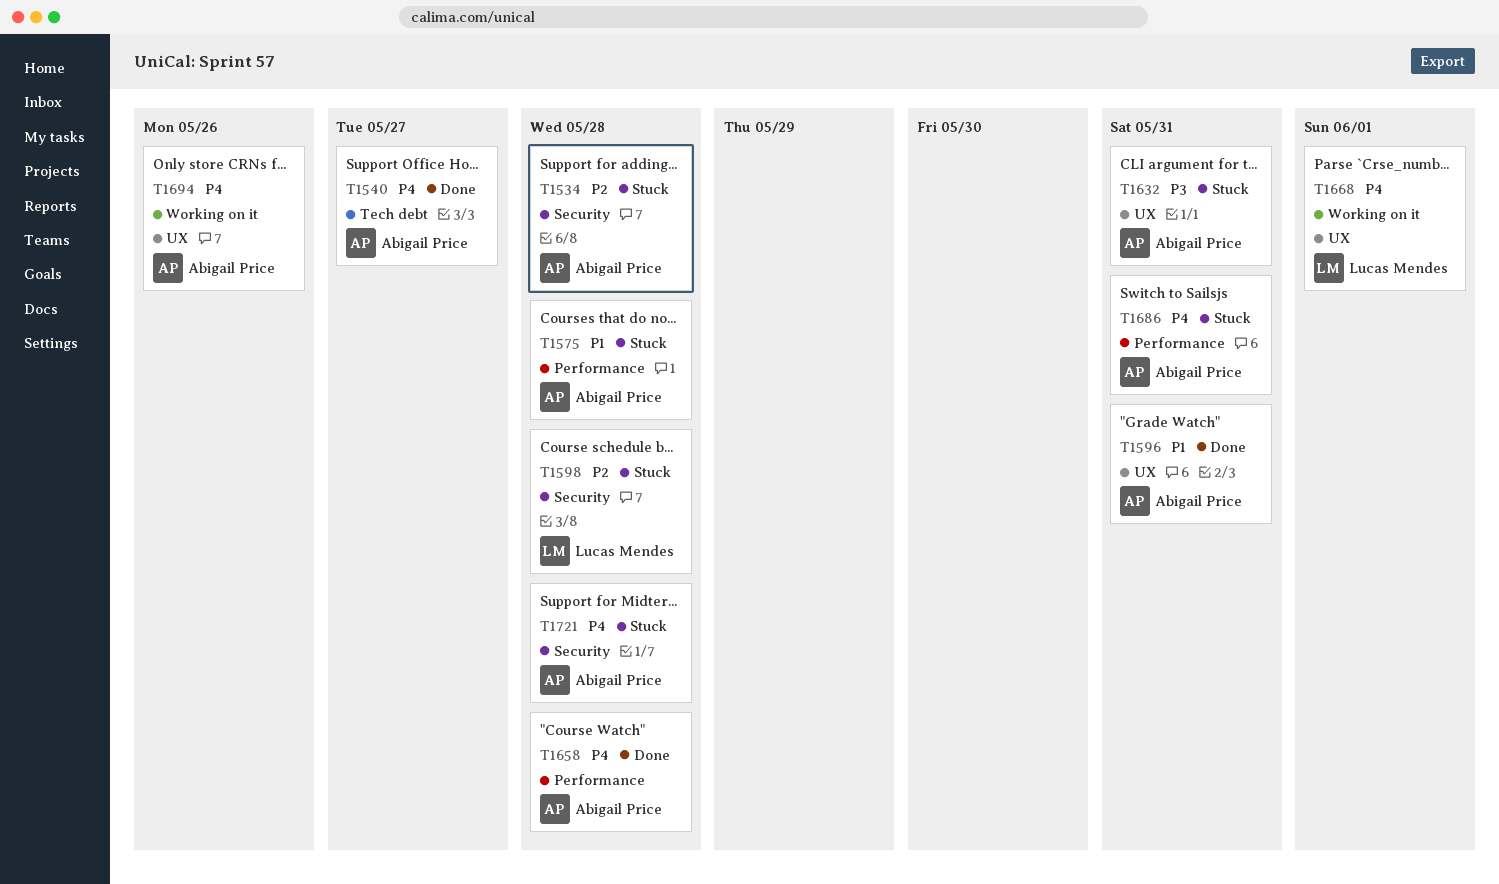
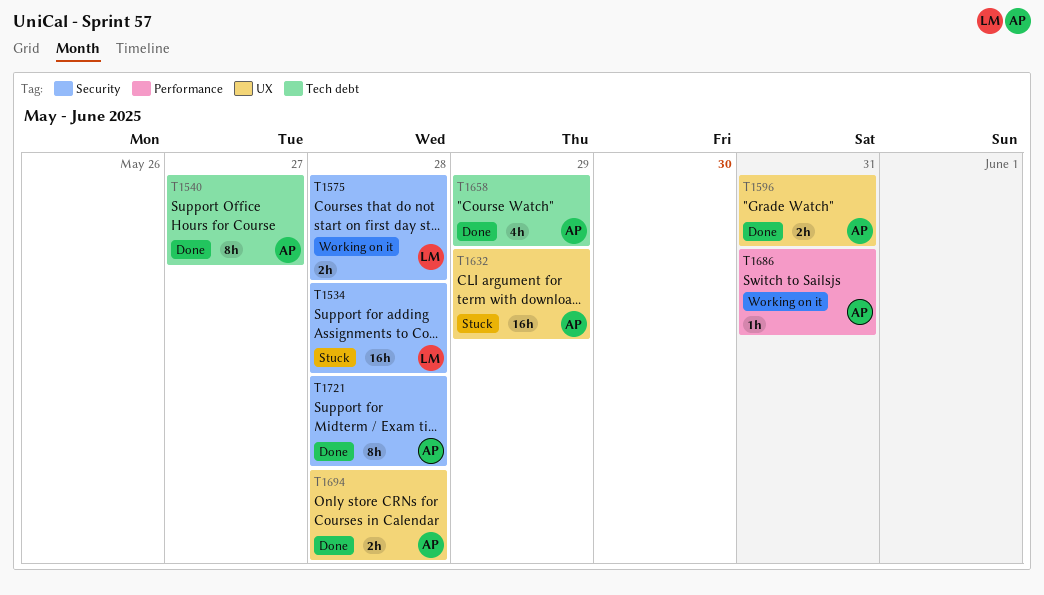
T1534, owner: Abigail Price -> Lucas Mendes
T1575, status: Stuck -> Working on it
T1575, owner: Abigail Price -> Lucas Mendes
T1575, label: Performance -> Security
T1598: present -> none
T1632, due: May 31 -> May 29
T1658, label: Performance -> Tech debt
T1658, due: May 28 -> May 29
T1668: present -> none
T1686, status: Stuck -> Working on it
T1694, status: Working on it -> Done
T1694, due: May 26 -> May 28
T1721, status: Stuck -> Done

